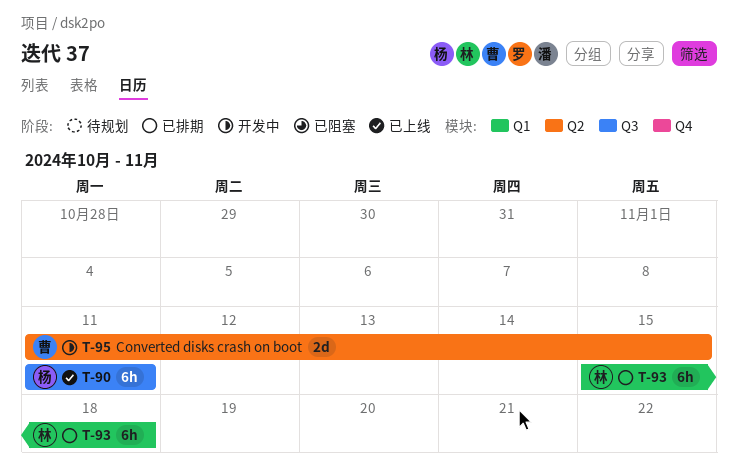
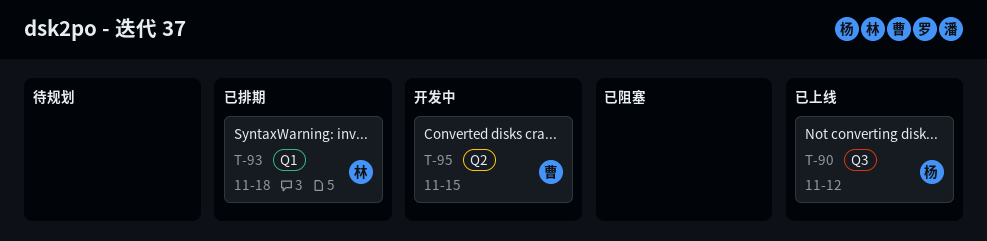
T-90, due: Nov 11 -> Nov 12

